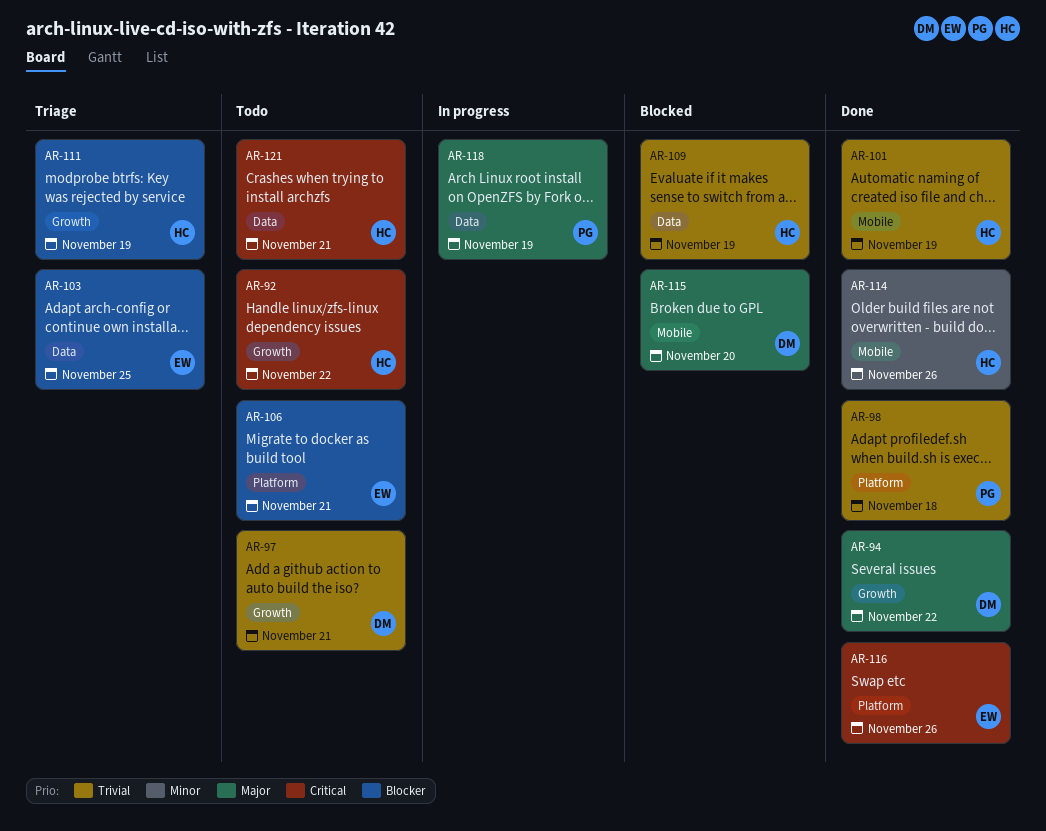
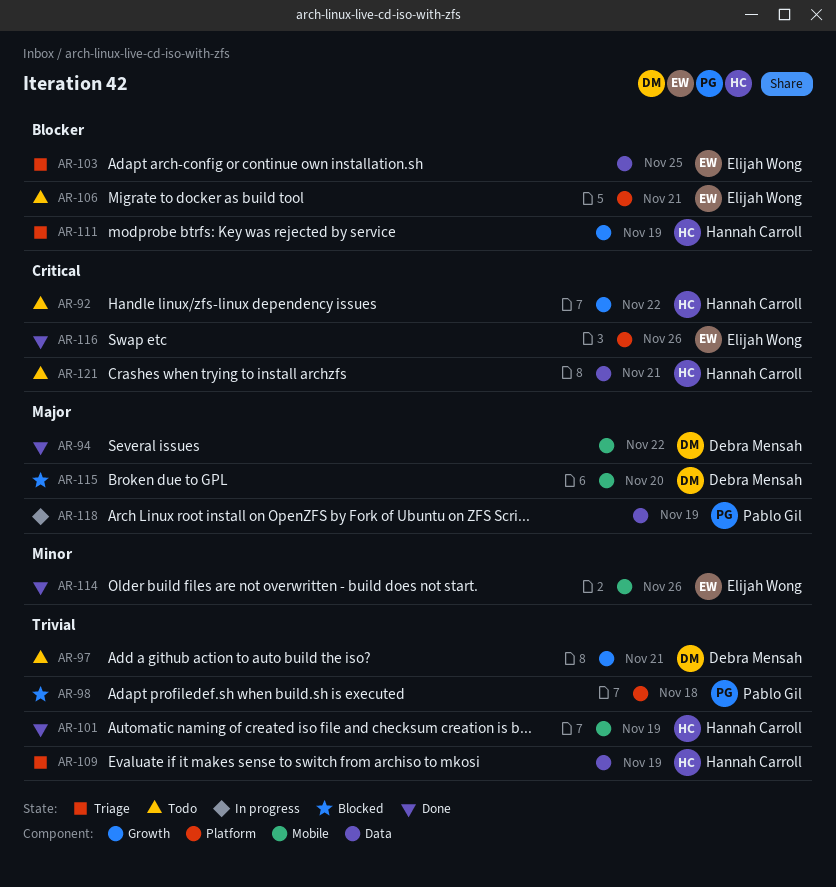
AR-94, label: Growth -> Mobile
AR-98, status: Done -> Blocked
AR-109, status: Blocked -> Triage
AR-114, owner: Hannah Carroll -> Elijah Wong

